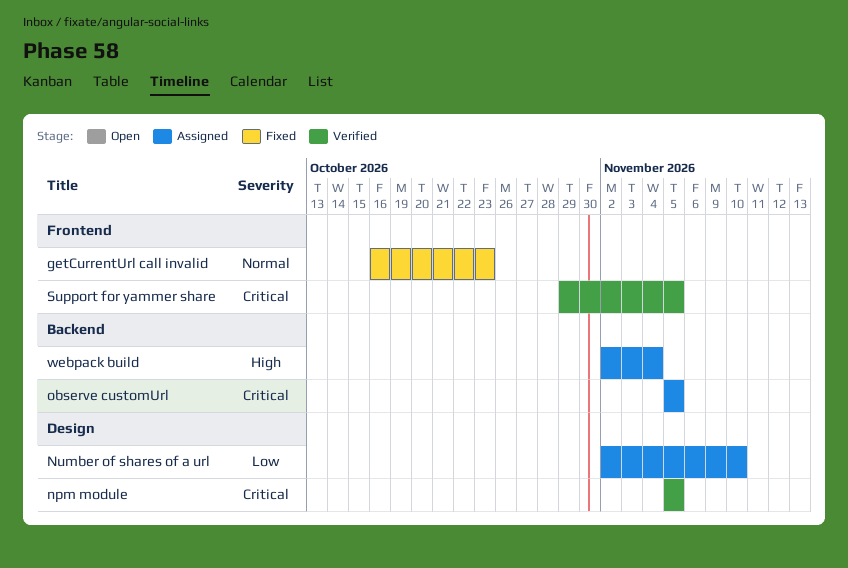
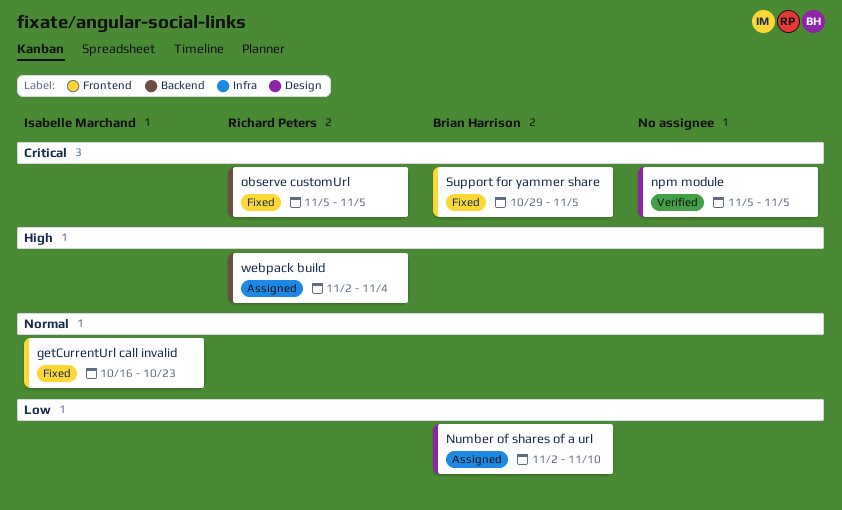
observe customUrl, status: Assigned -> Fixed
Support for yammer share, status: Verified -> Fixed

